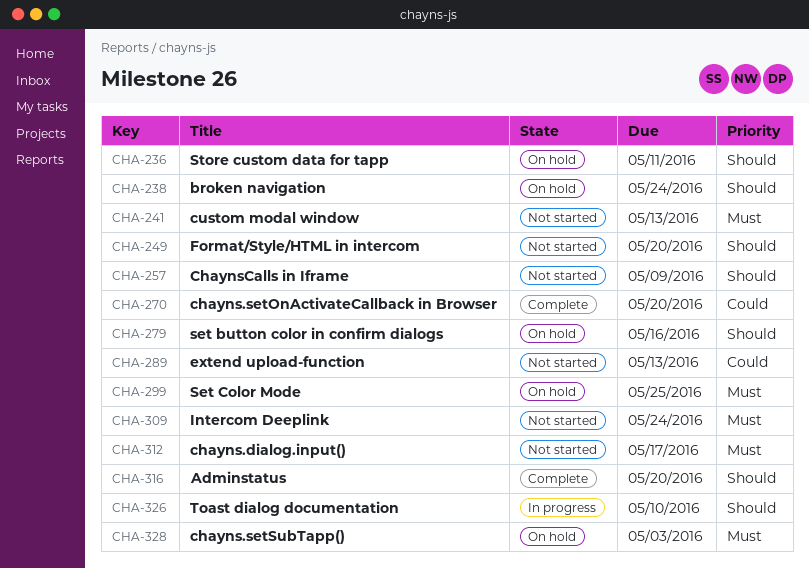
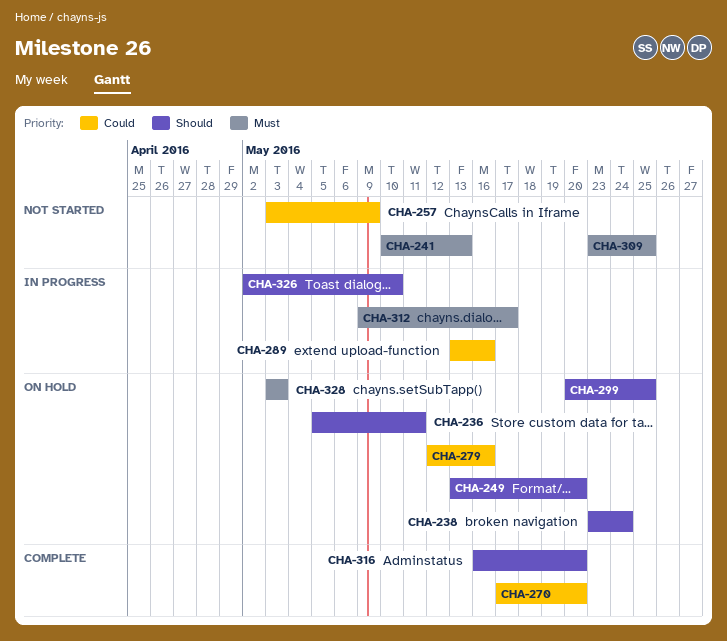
CHA-249, status: Not started -> On hold
CHA-257, priority: Should -> Could
CHA-279, priority: Should -> Could
CHA-289, status: Not started -> In progress
CHA-289, due: May 13 -> May 16
CHA-299, priority: Must -> Should
CHA-309, due: May 24 -> May 25
CHA-312, status: Not started -> In progress

